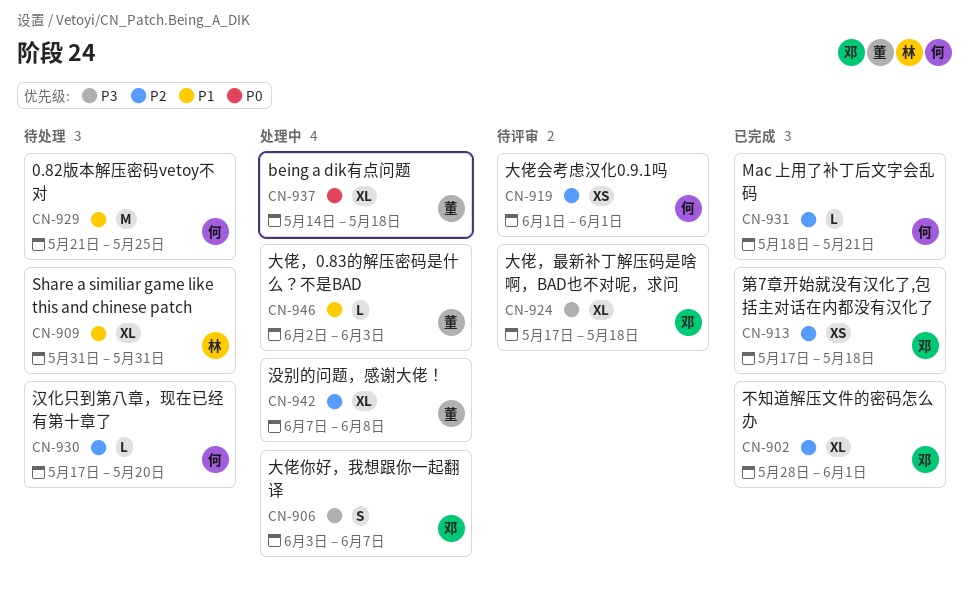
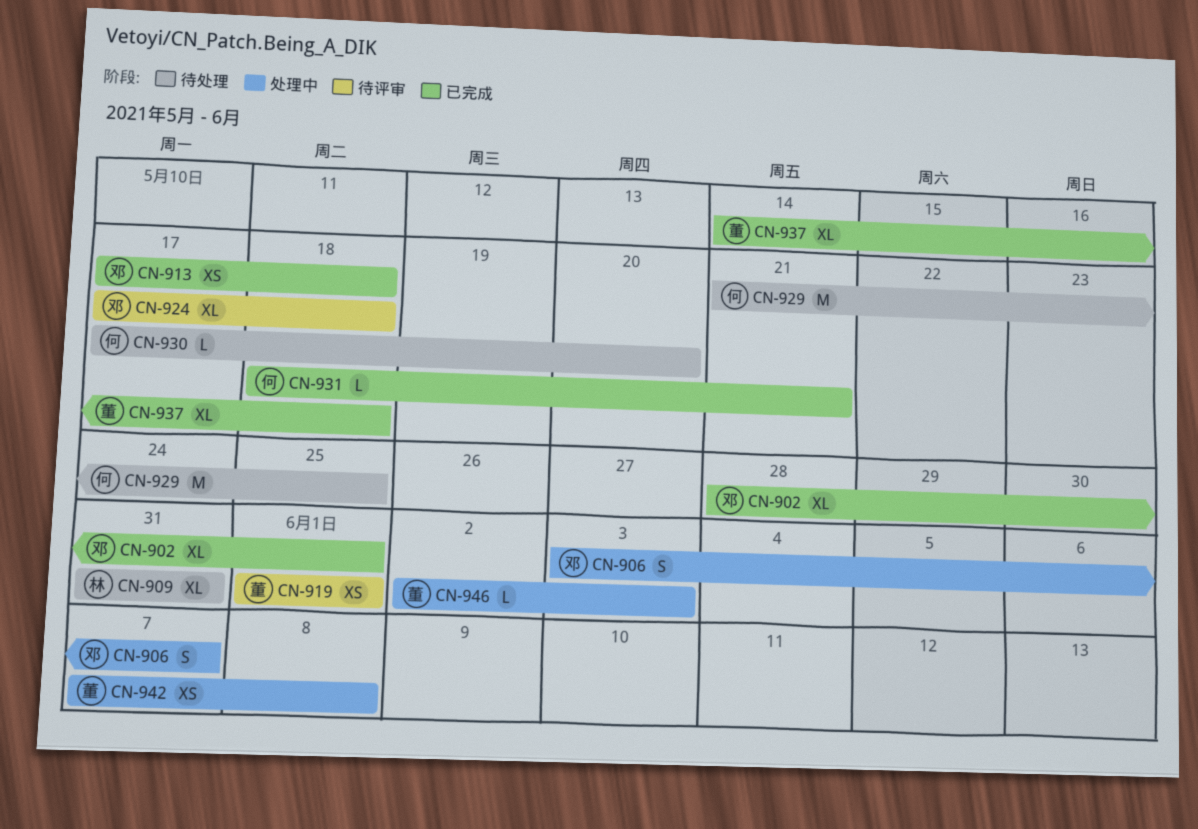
CN-919, owner: 何 -> 董
CN-937, status: 处理中 -> 已完成
CN-942, estimate: XL -> XS

